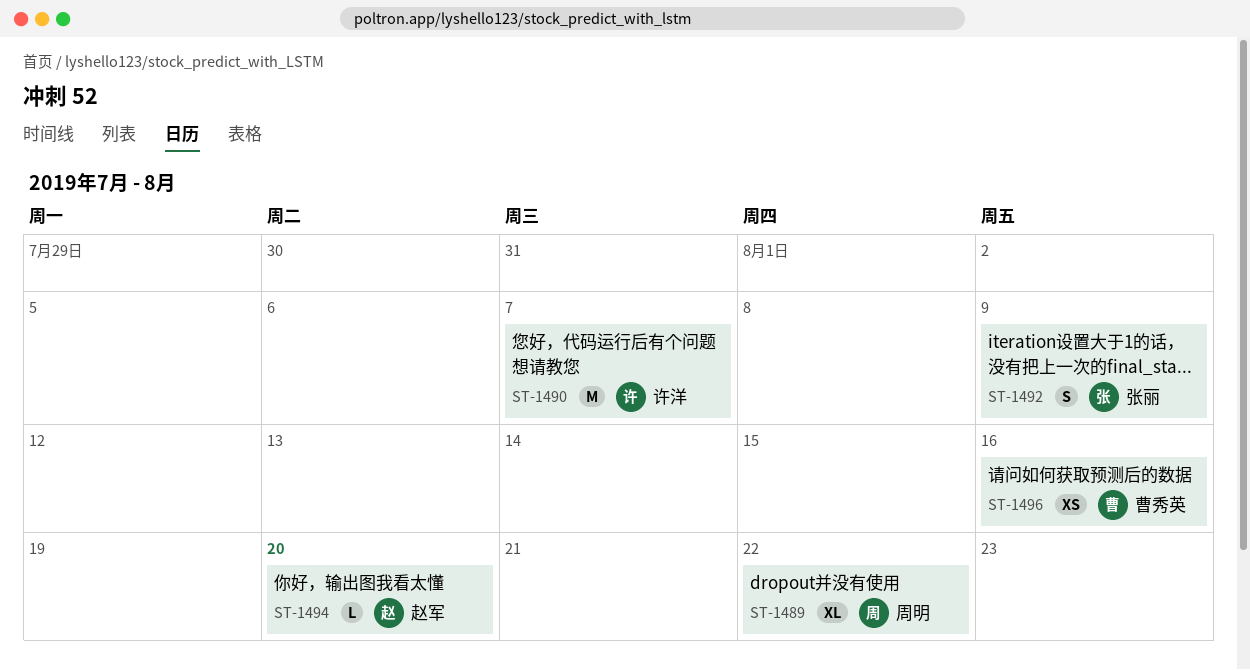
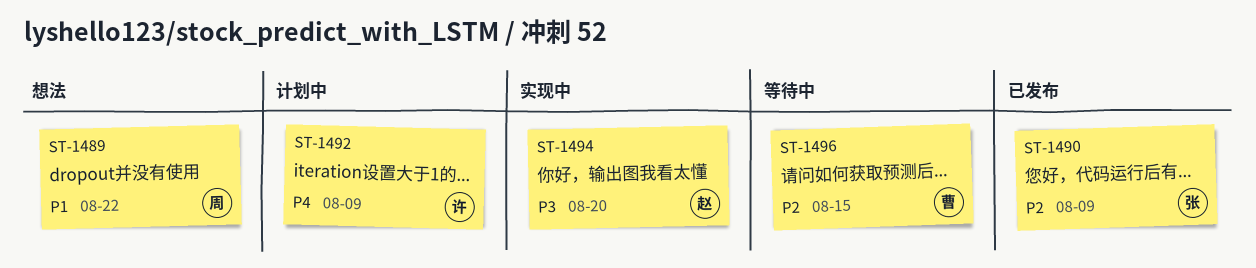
ST-1490, owner: 许洋 -> 张丽
ST-1490, due: Aug 7 -> Aug 9
ST-1492, owner: 张丽 -> 许洋
ST-1496, due: Aug 16 -> Aug 15

